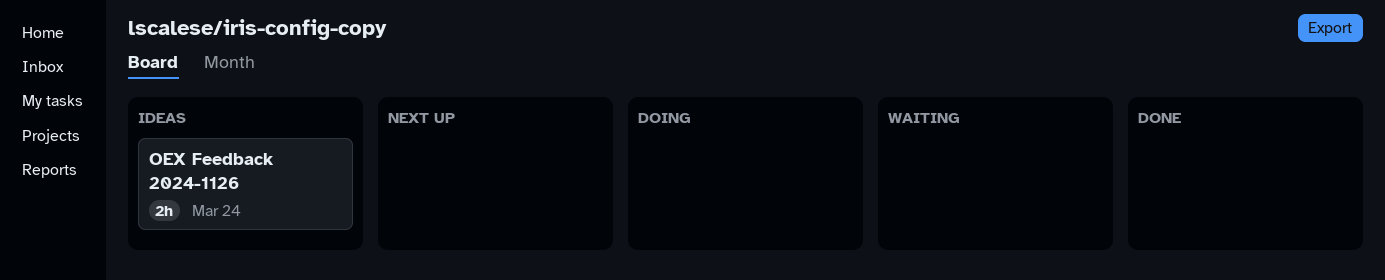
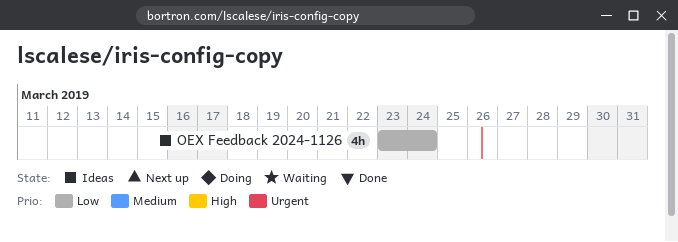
OEX Feedback 2024-1126, estimate: 2h -> 4h

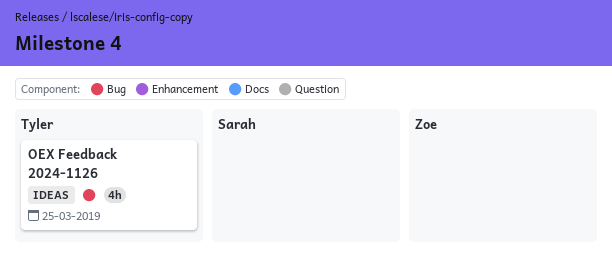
OEX Feedback 2024-1126, due: Mar 24 -> Mar 25

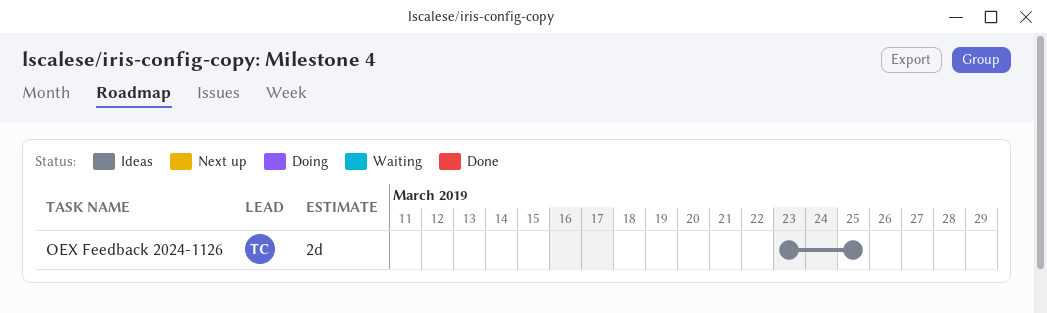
OEX Feedback 2024-1126, estimate: 4h -> 2d

